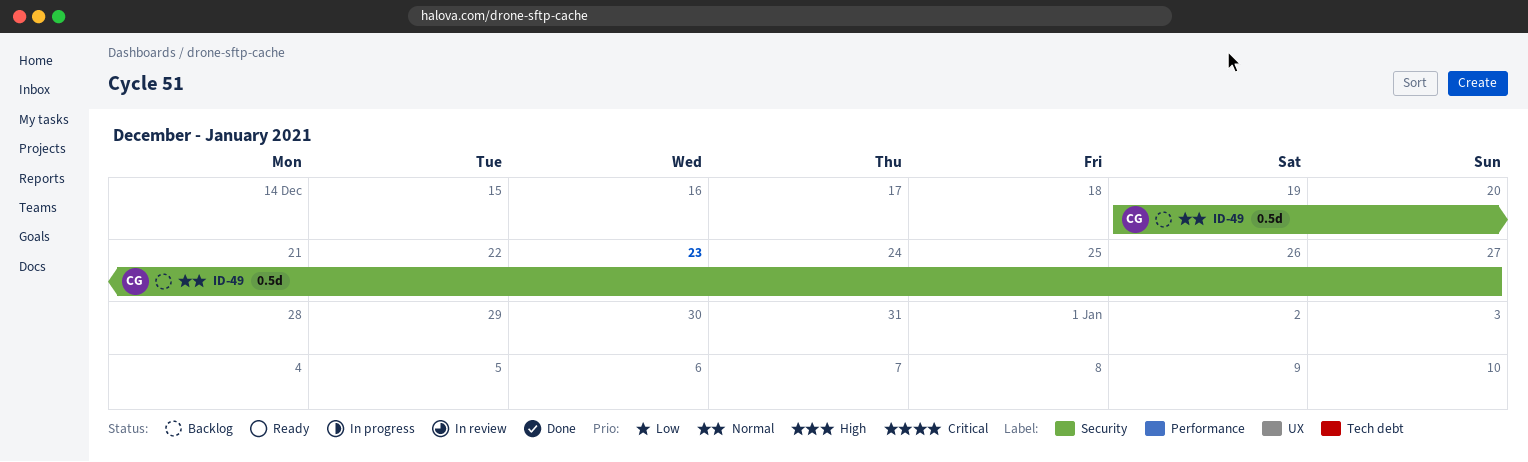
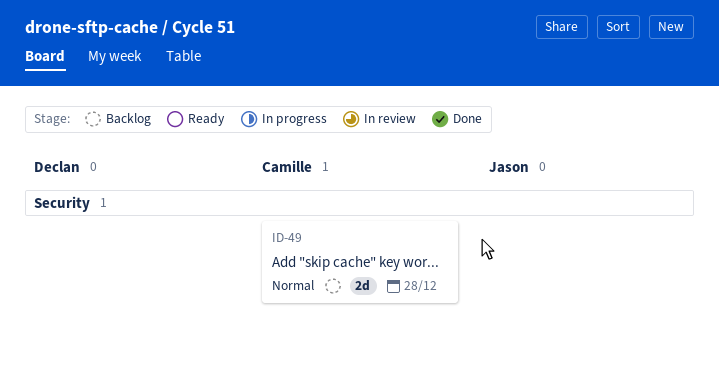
ID-49, estimate: 0.5d -> 2d
ID-49, due: Dec 27 -> Dec 28

